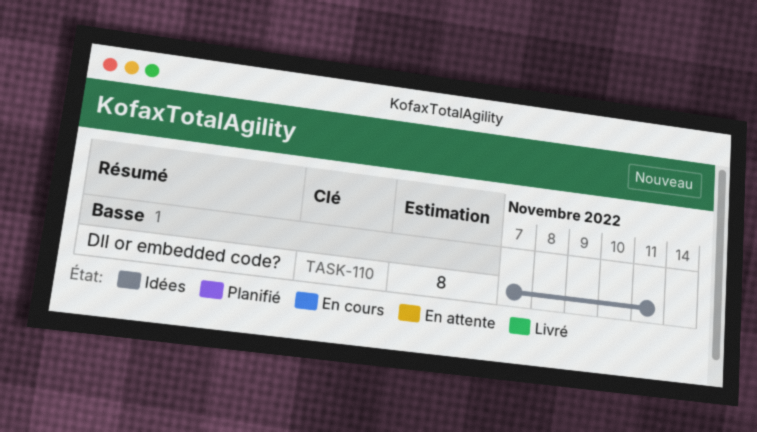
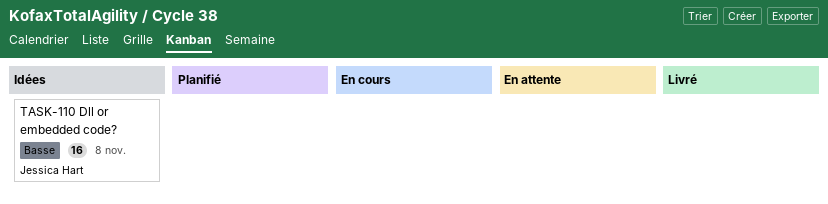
TASK-110, estimate: 8 -> 16
TASK-110, due: Nov 11 -> Nov 8

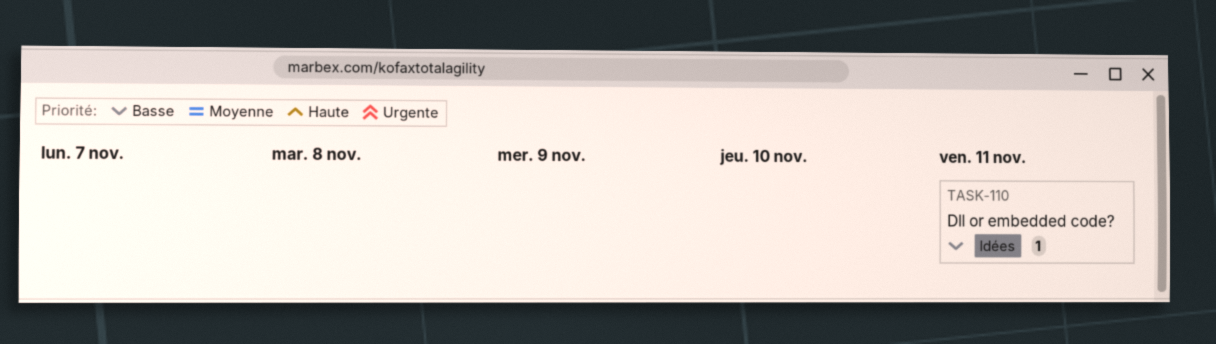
TASK-110, estimate: 16 -> 1
TASK-110, due: Nov 8 -> Nov 11

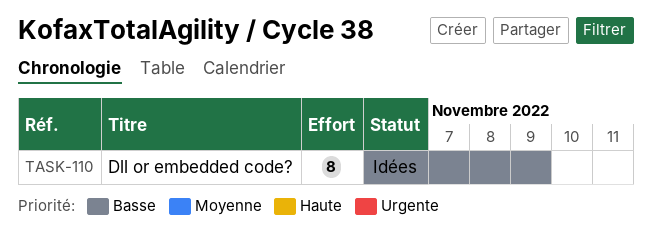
TASK-110, estimate: 1 -> 8
TASK-110, due: Nov 11 -> Nov 9

